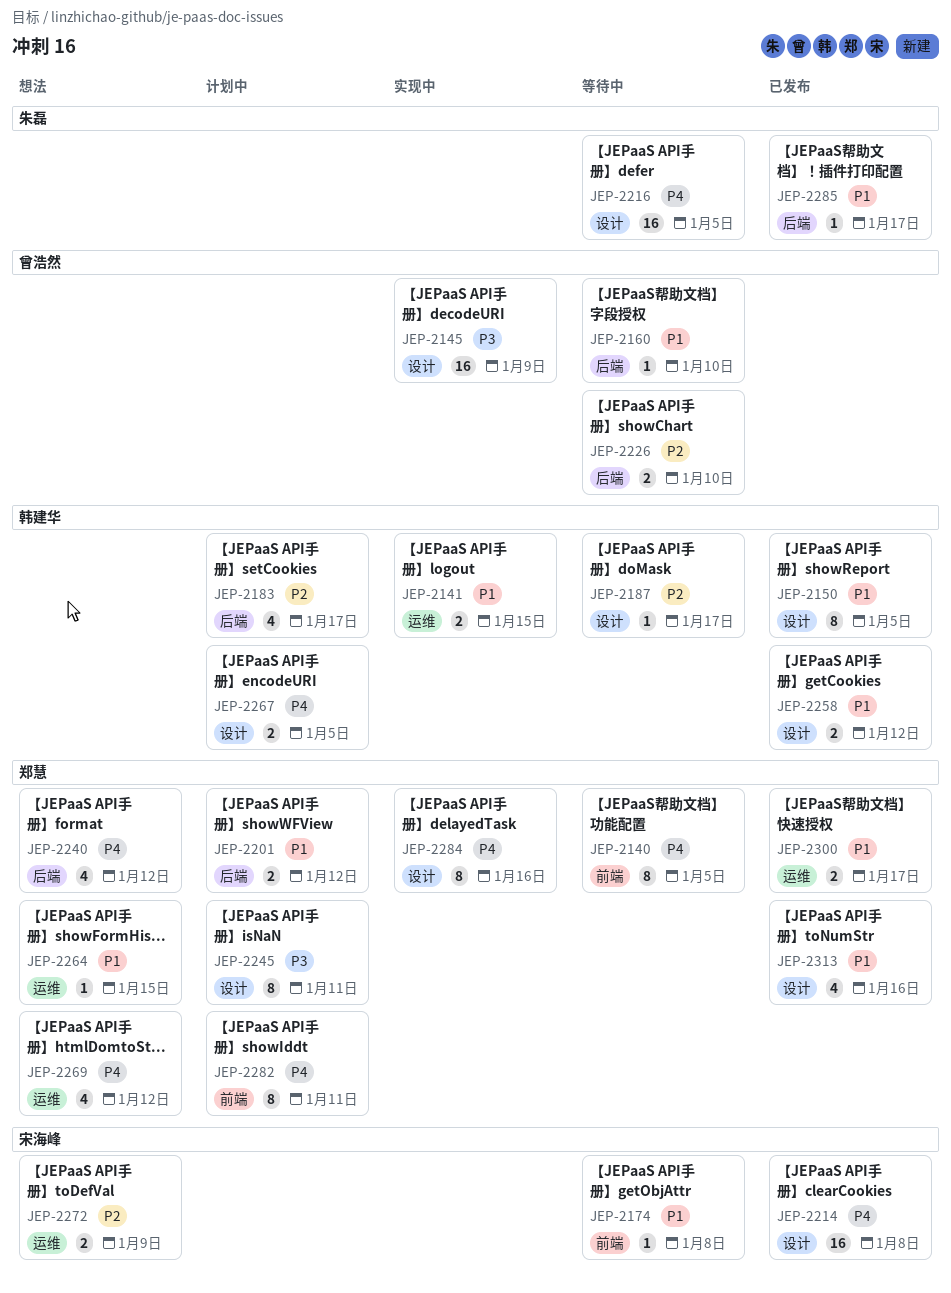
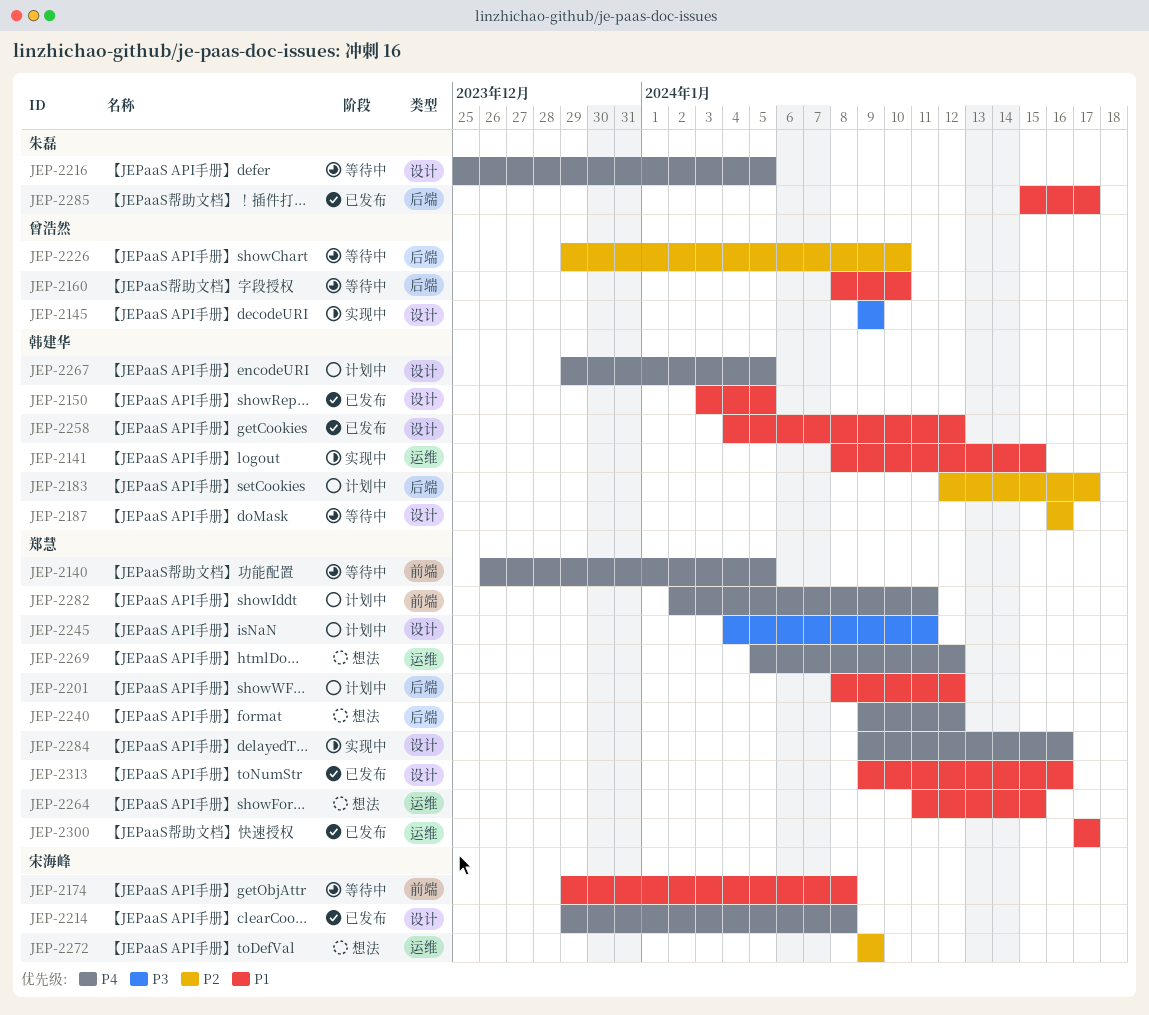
JEP-2187, due: Jan 17 -> Jan 16

